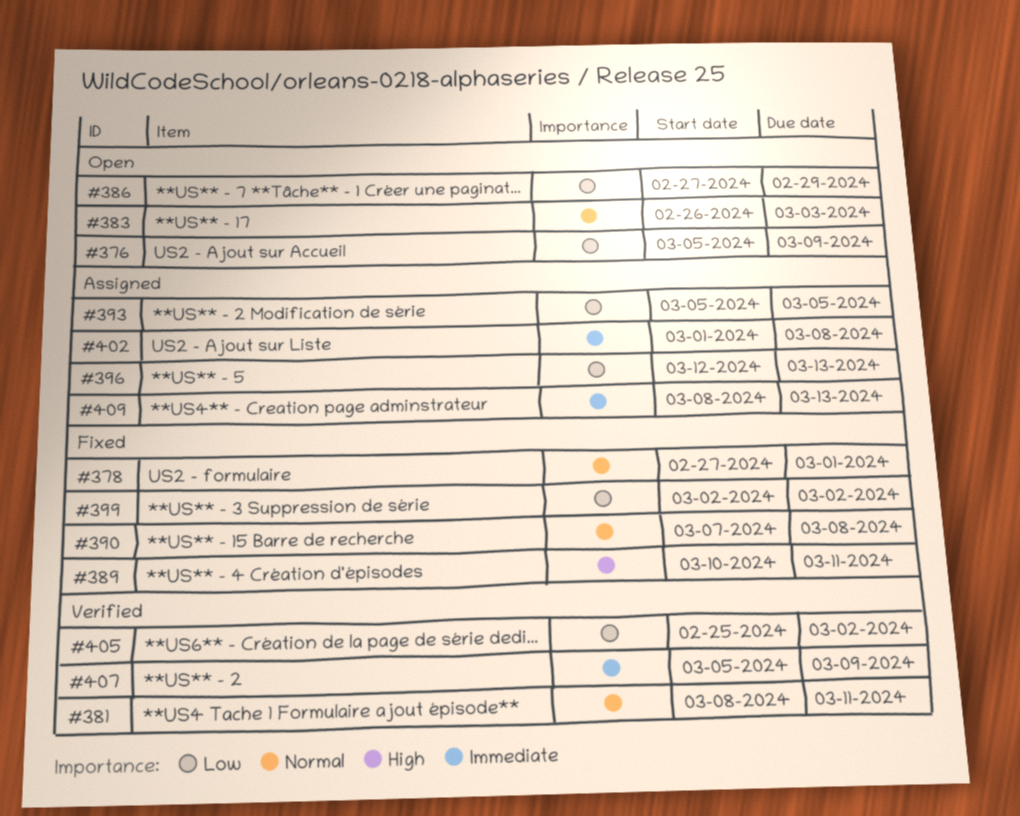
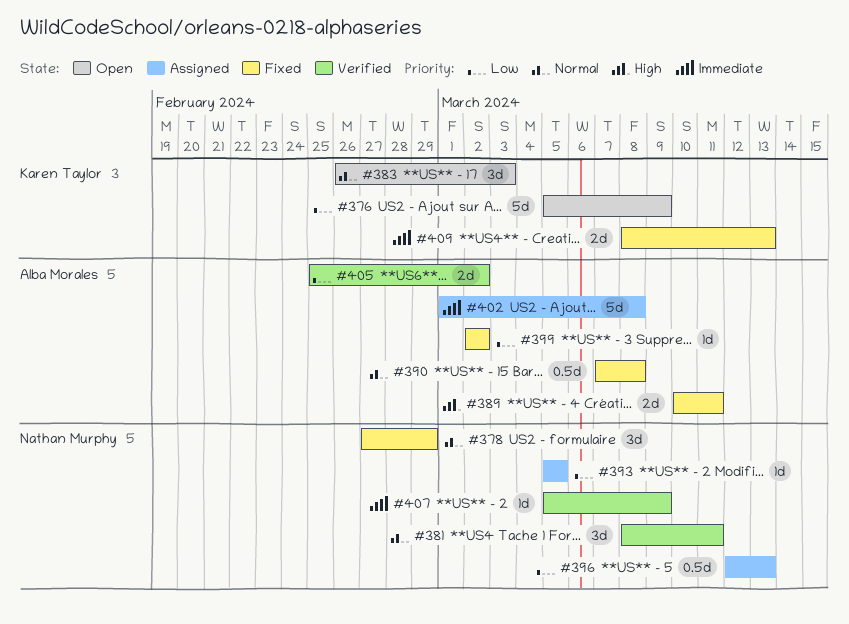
#378, due: Mar 1 -> Feb 29
#386: present -> none
#409, status: Assigned -> Fixed

